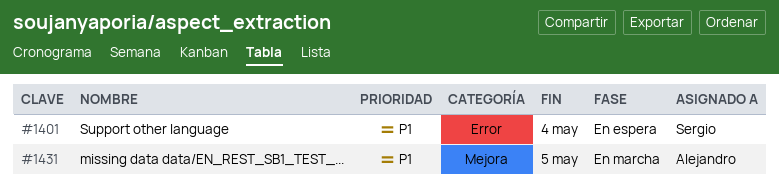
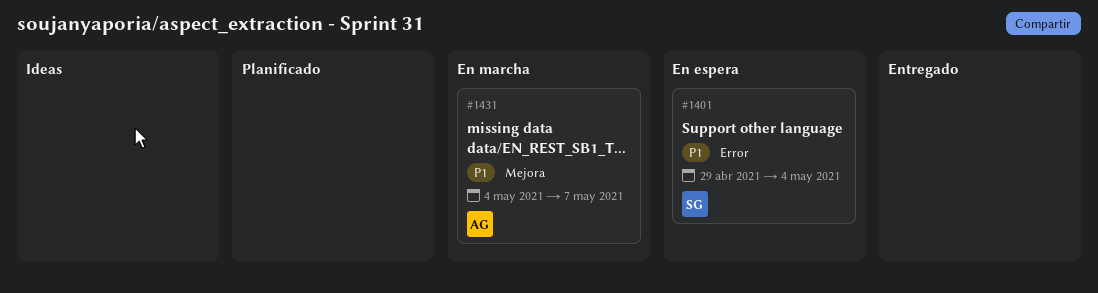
#1431, due: May 5 -> May 7

